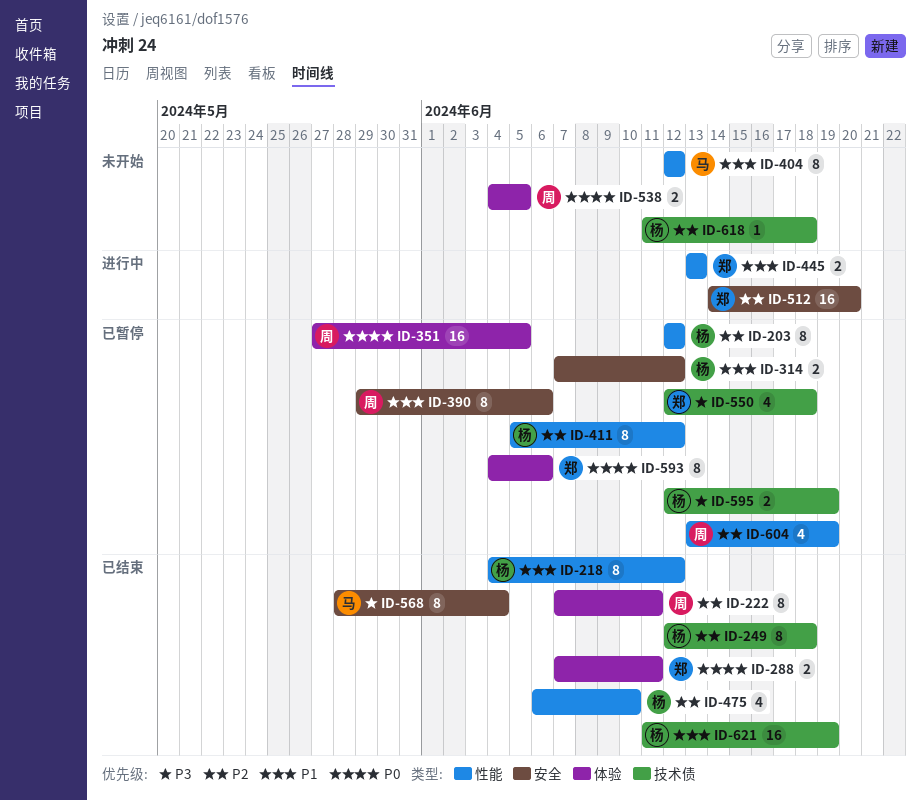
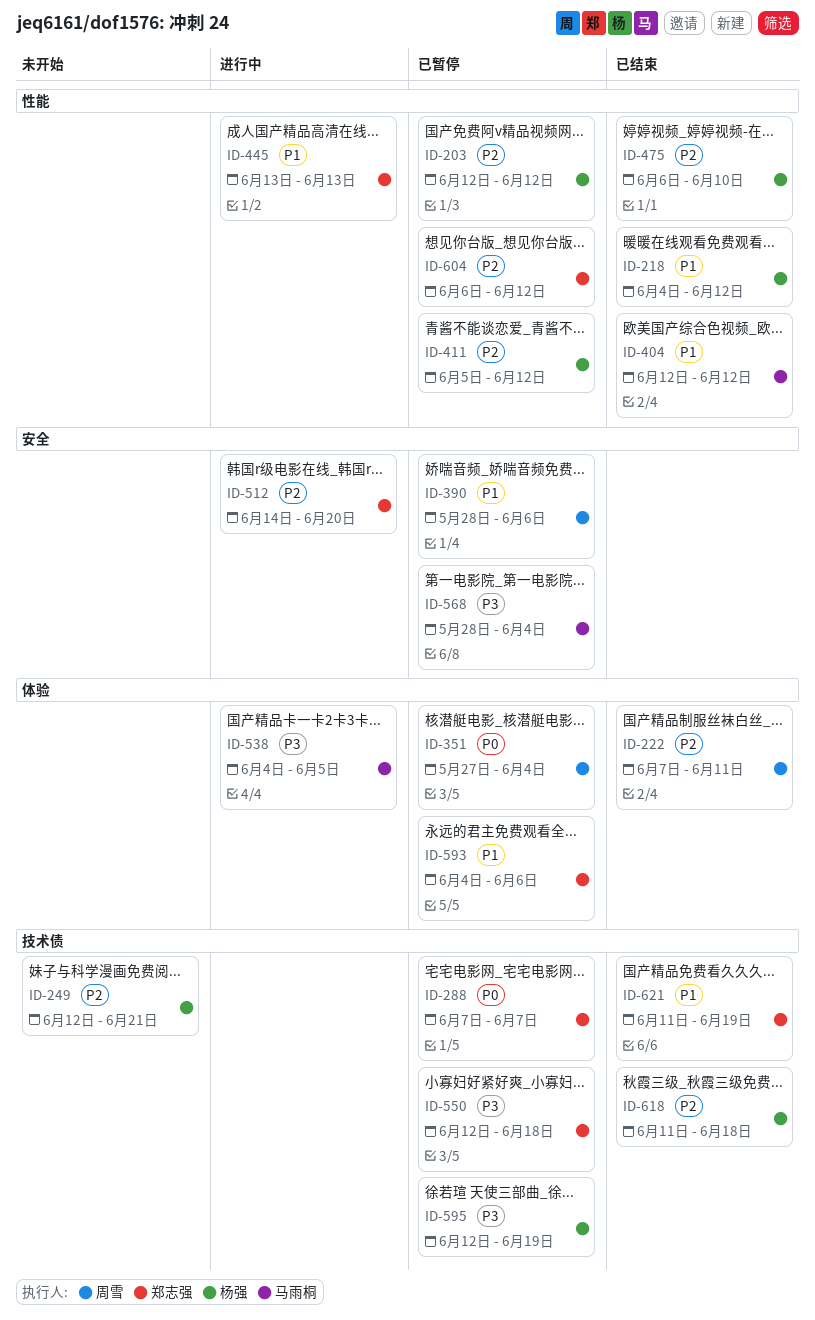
ID-249, status: 已结束 -> 未开始
ID-249, due: Jun 18 -> Jun 21
ID-288, status: 已结束 -> 已暂停
ID-288, label: 体验 -> 技术债
ID-288, due: Jun 11 -> Jun 7
ID-314: present -> none
ID-351, due: Jun 5 -> Jun 4
ID-390, start: May 29 -> May 28
ID-404, status: 未开始 -> 已结束
ID-538, status: 未开始 -> 进行中
ID-538, owner: 周雪 -> 马雨桐
ID-538, priority: P0 -> P3
ID-568, status: 已结束 -> 已暂停
ID-593, priority: P0 -> P1
ID-604, owner: 周雪 -> 郑志强
ID-604, start: Jun 13 -> Jun 6
ID-604, due: Jun 19 -> Jun 12
ID-618, status: 未开始 -> 已结束
ID-621, owner: 杨强 -> 郑志强

